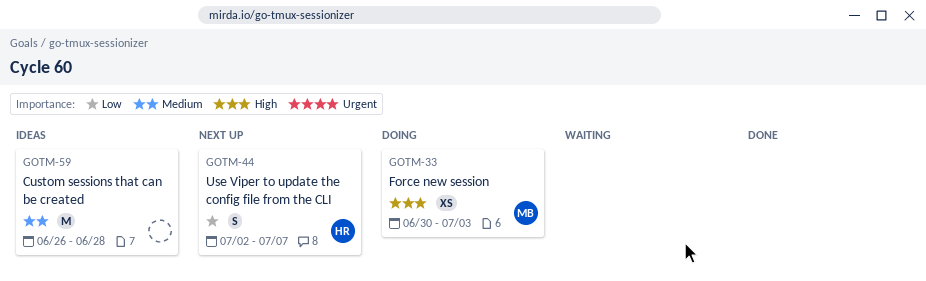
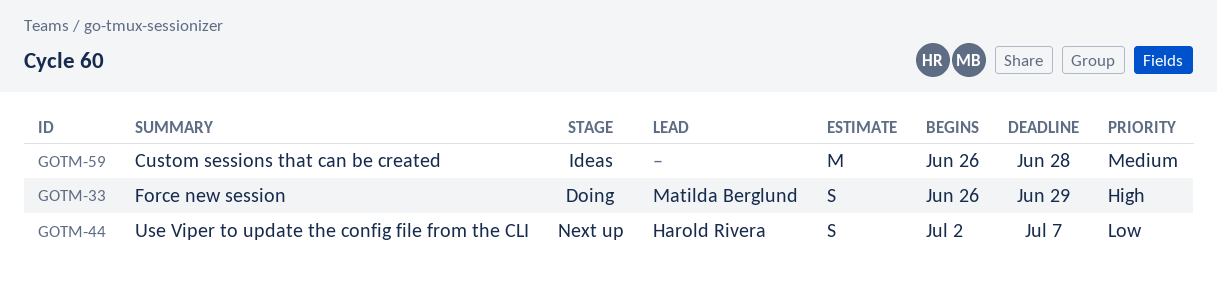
GOTM-33, estimate: XS -> S
GOTM-33, start: Jun 30 -> Jun 26
GOTM-33, due: Jul 3 -> Jun 29

